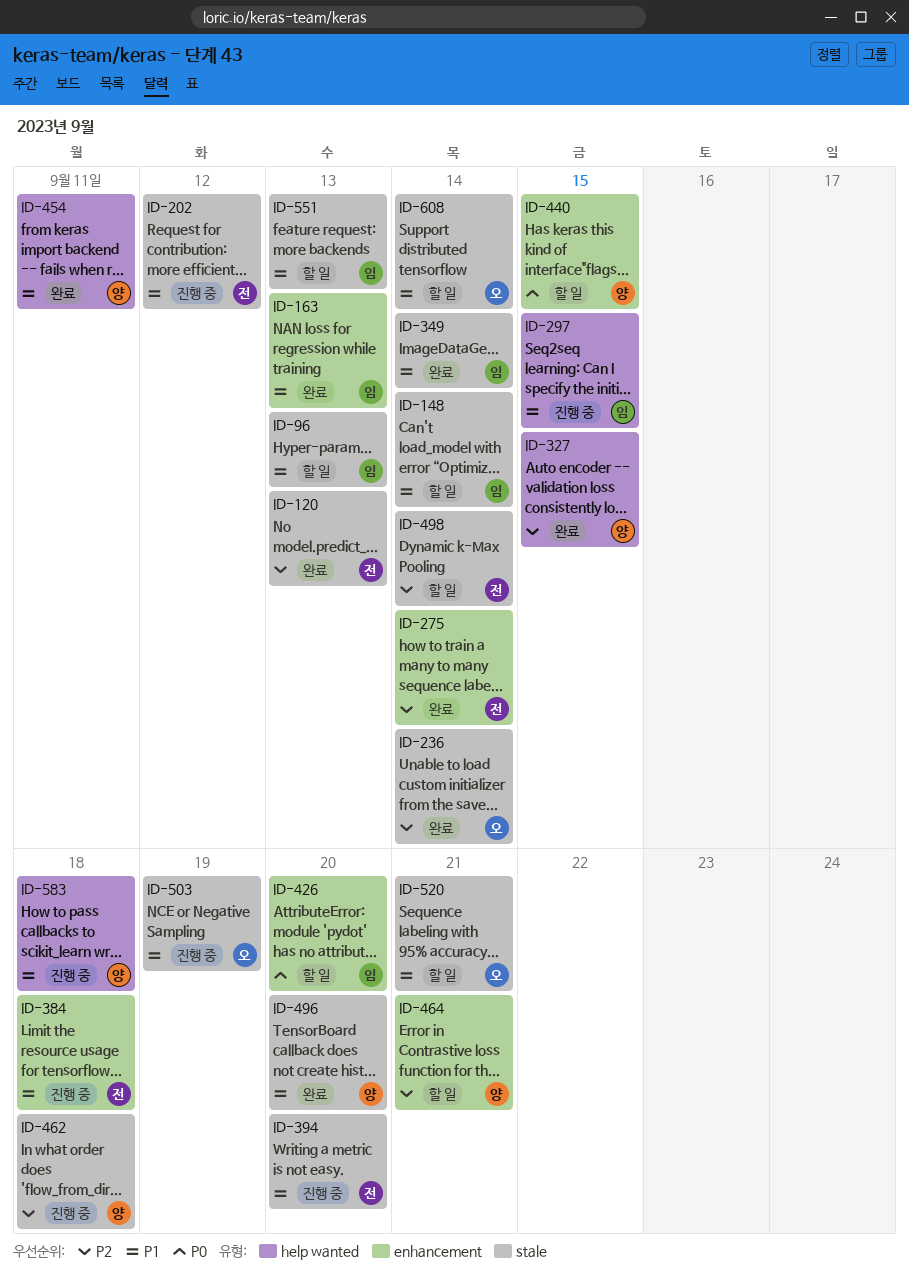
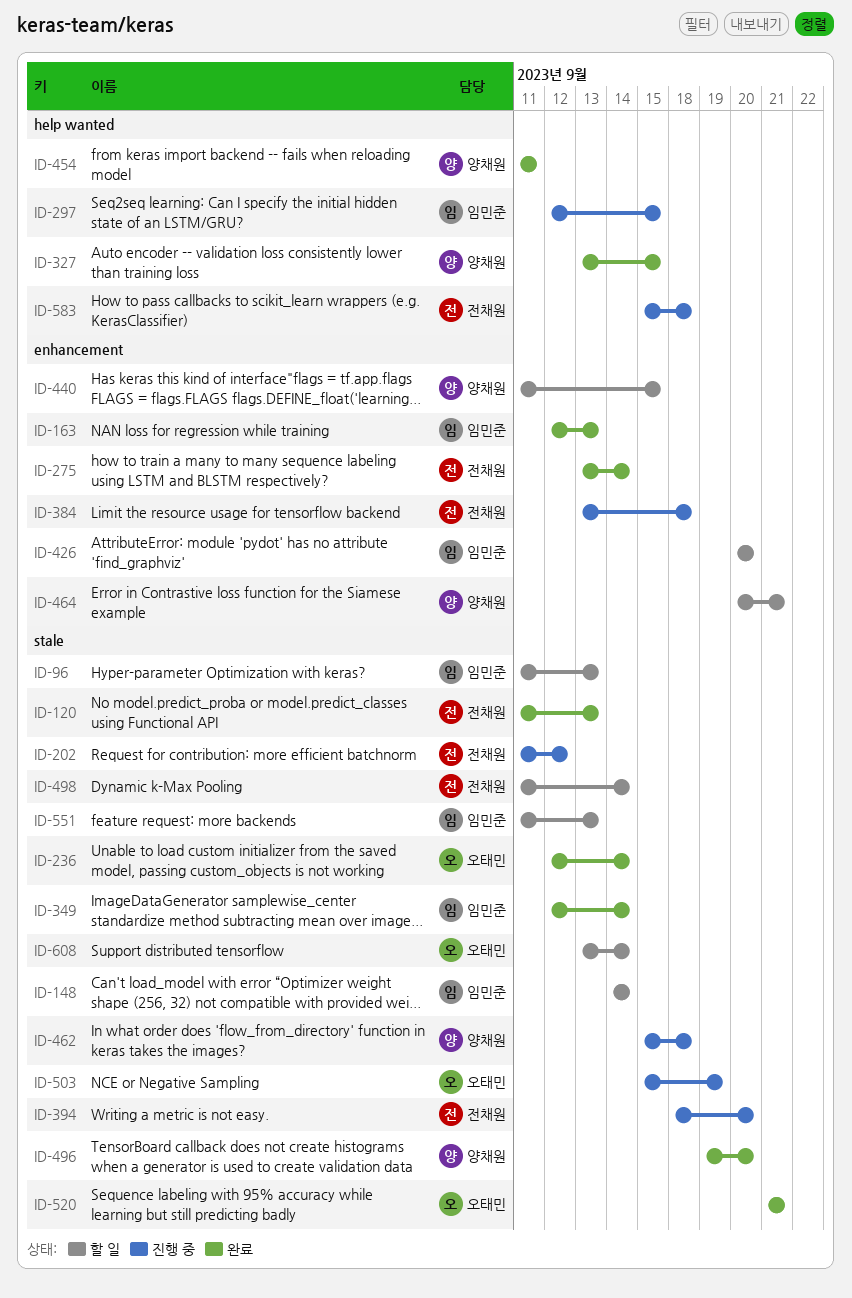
ID-520, status: 할 일 -> 완료
ID-583, owner: 양채원 -> 전채원

